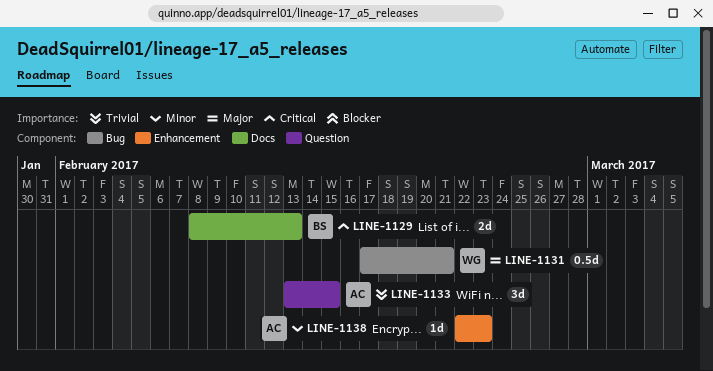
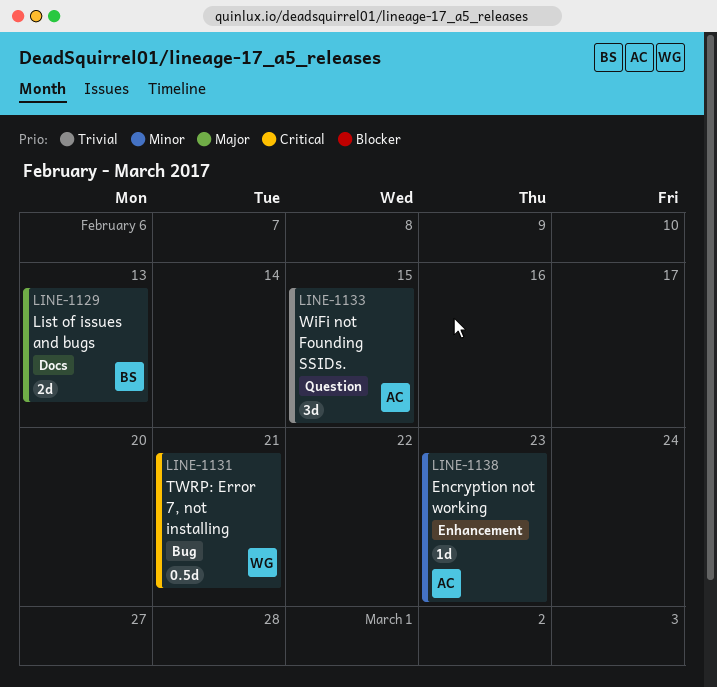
LINE-1129, priority: Critical -> Major
LINE-1131, priority: Major -> Critical

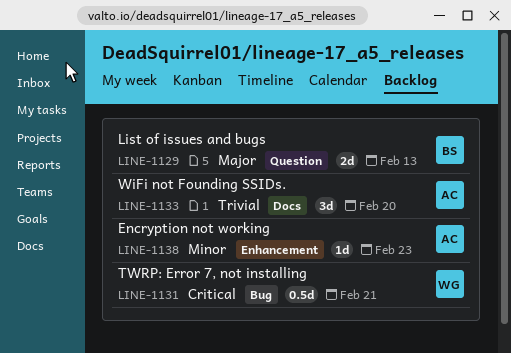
LINE-1129, label: Docs -> Question
LINE-1133, label: Question -> Docs
LINE-1133, due: Feb 15 -> Feb 20

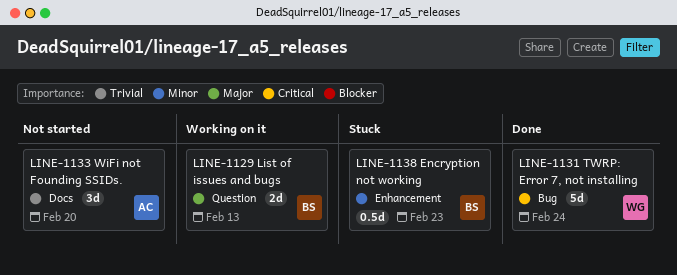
LINE-1131, estimate: 0.5d -> 5d
LINE-1131, due: Feb 21 -> Feb 24
LINE-1138, owner: AC -> BS
LINE-1138, estimate: 1d -> 0.5d

